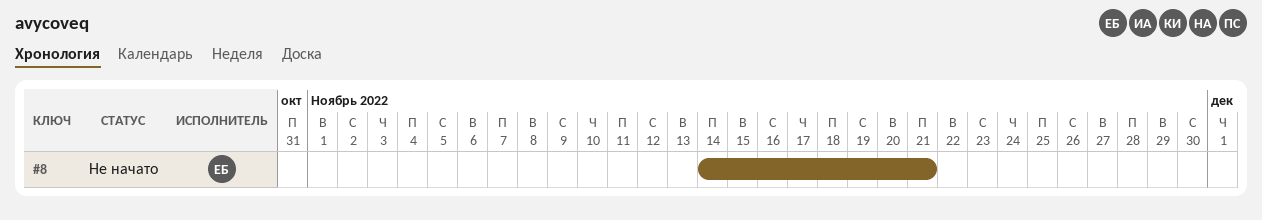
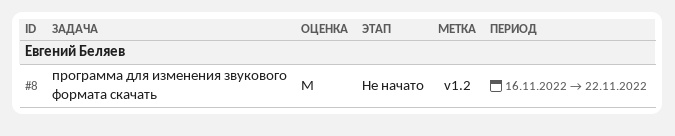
#8, start: Nov 14 -> Nov 16
#8, due: Nov 21 -> Nov 22

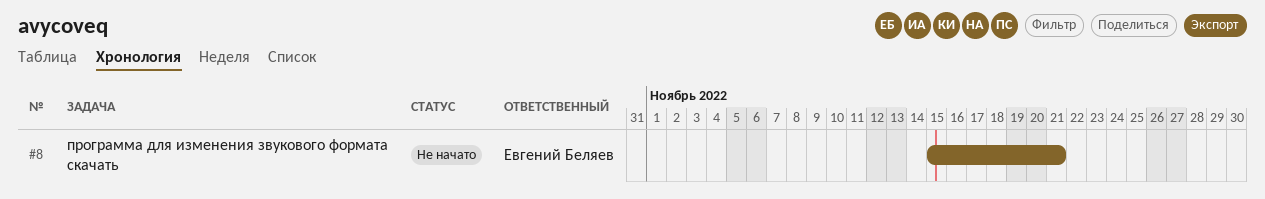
#8, start: Nov 16 -> Nov 15
#8, due: Nov 22 -> Nov 21

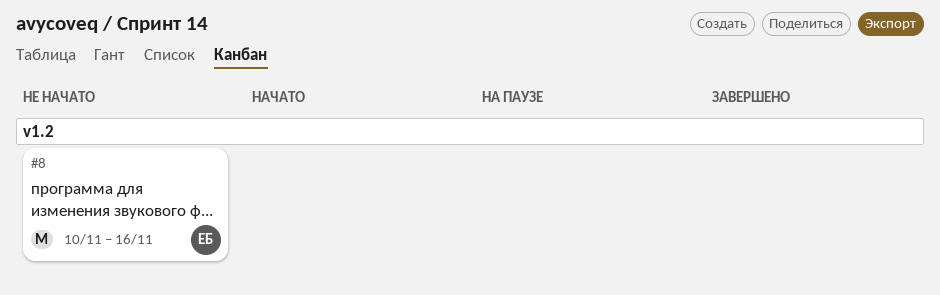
#8, start: Nov 15 -> Nov 10
#8, due: Nov 21 -> Nov 16

